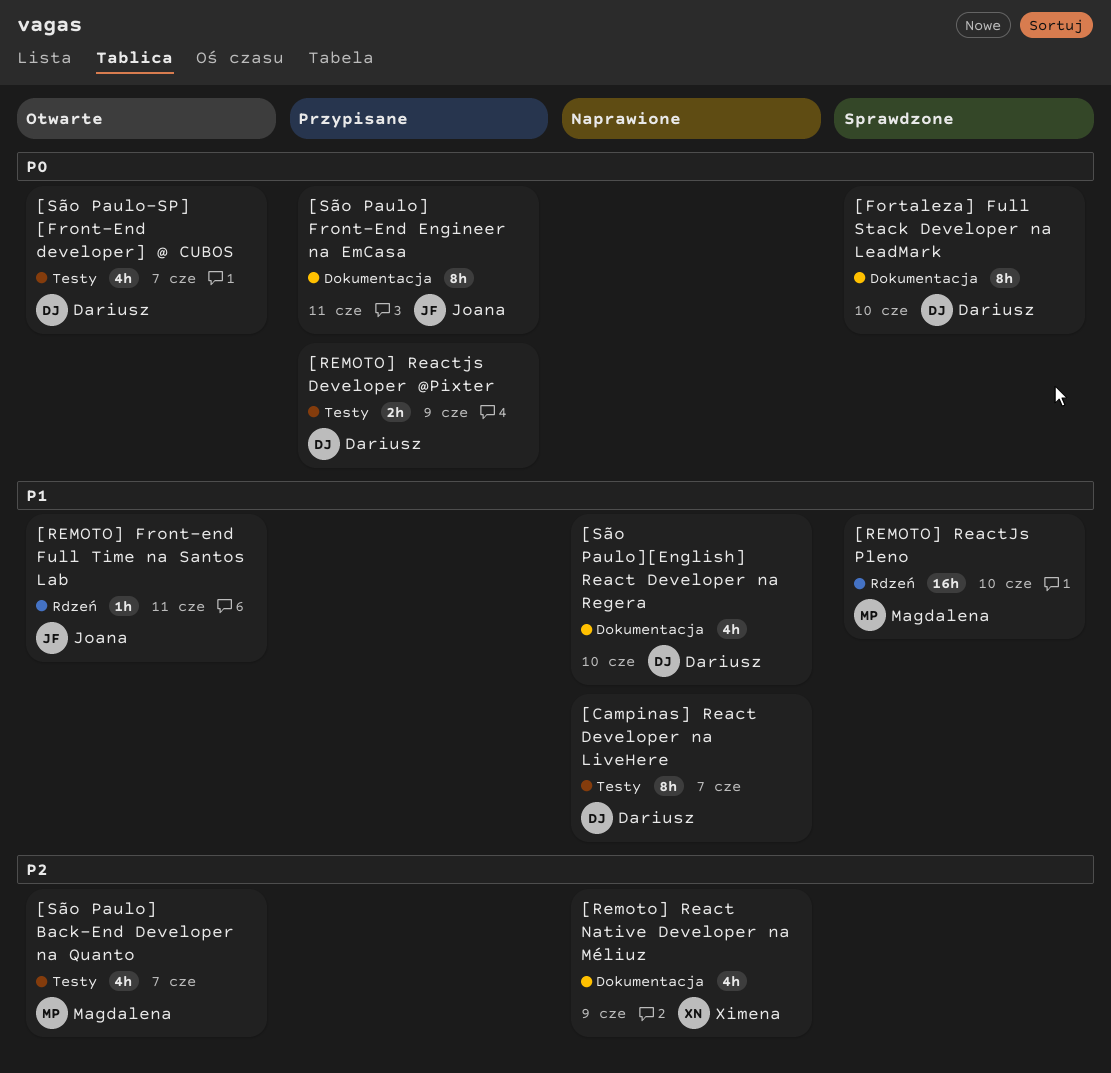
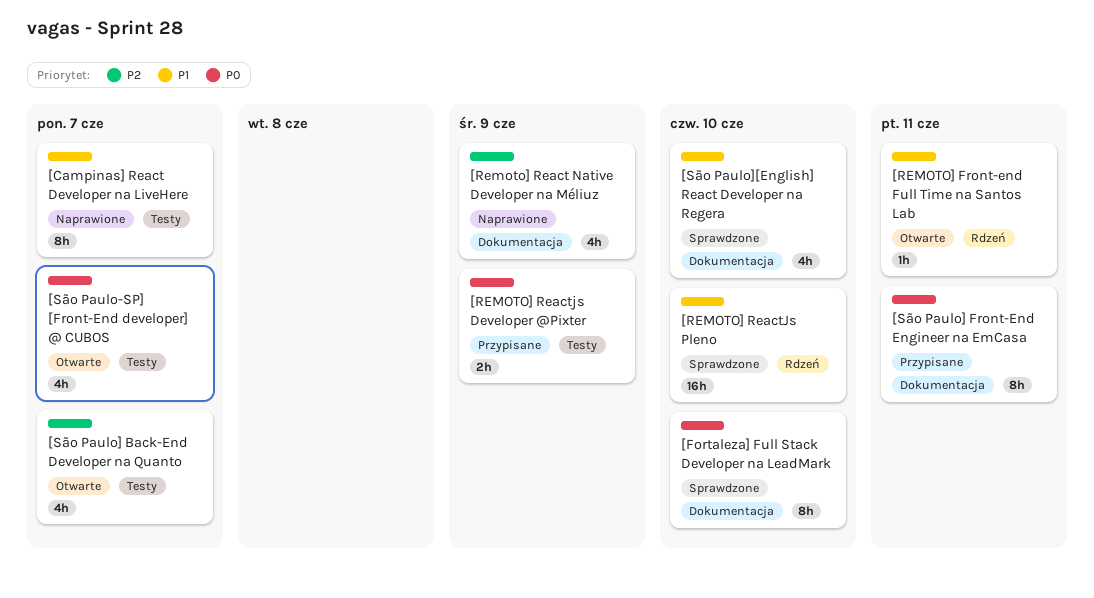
[São Paulo][English] React Developer na Regera, status: Naprawione -> Sprawdzone

